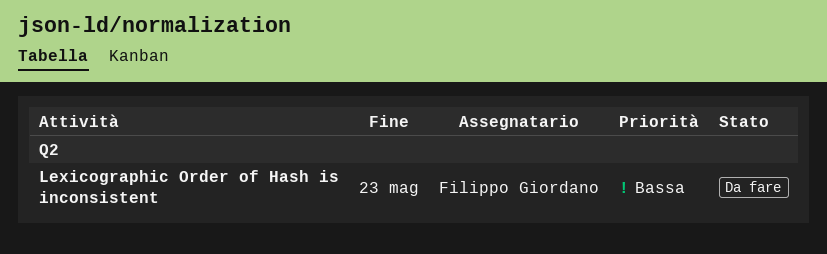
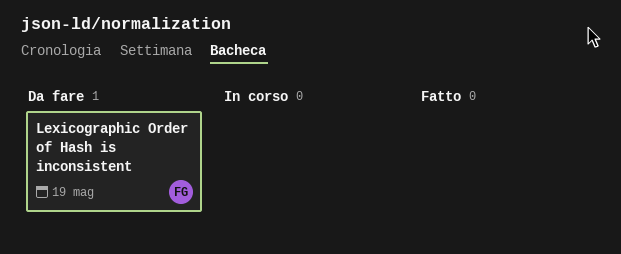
Lexicographic Order of Hash is inconsistent, due: May 23 -> May 19

